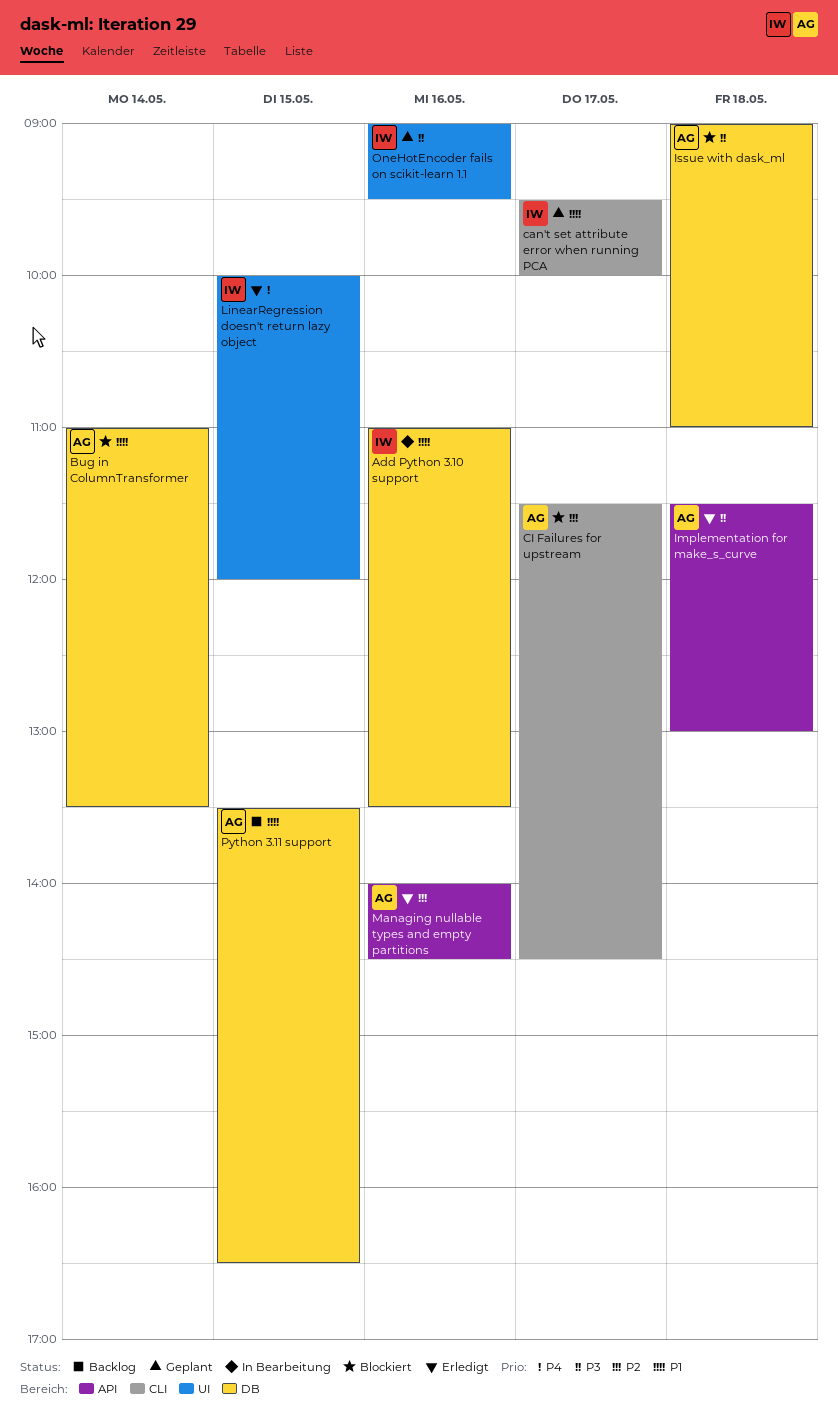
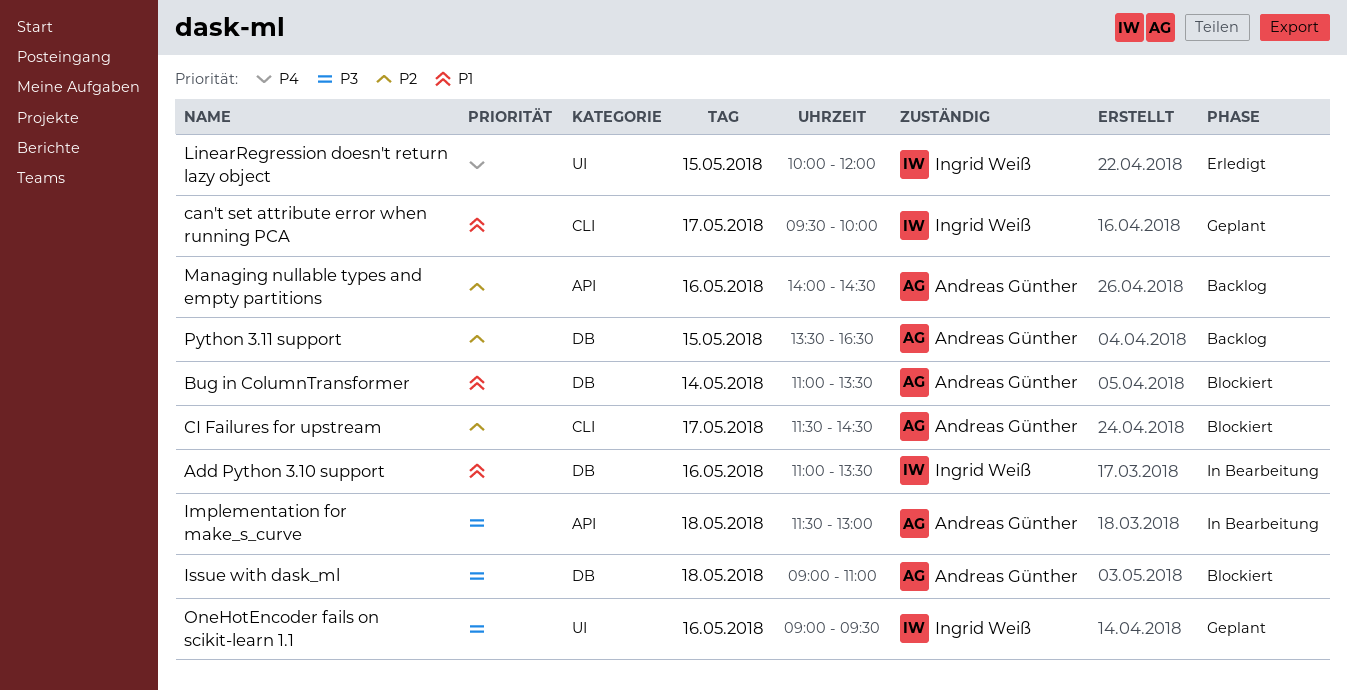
Implementation for make_s_curve, status: Erledigt -> In Bearbeitung
Managing nullable types and empty partitions, status: Erledigt -> Backlog
Python 3.11 support, priority: P1 -> P2

